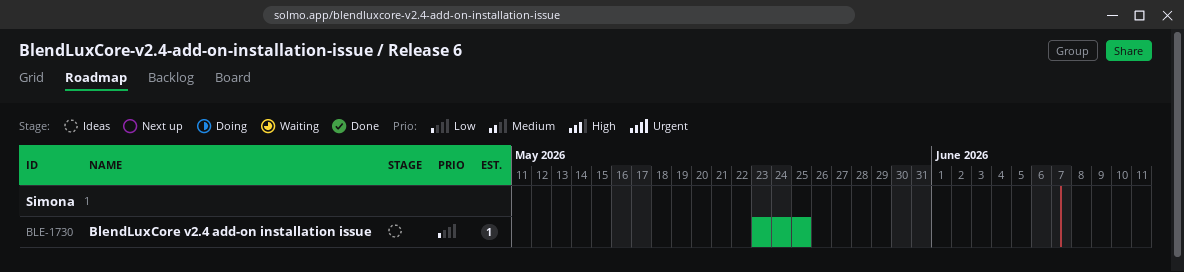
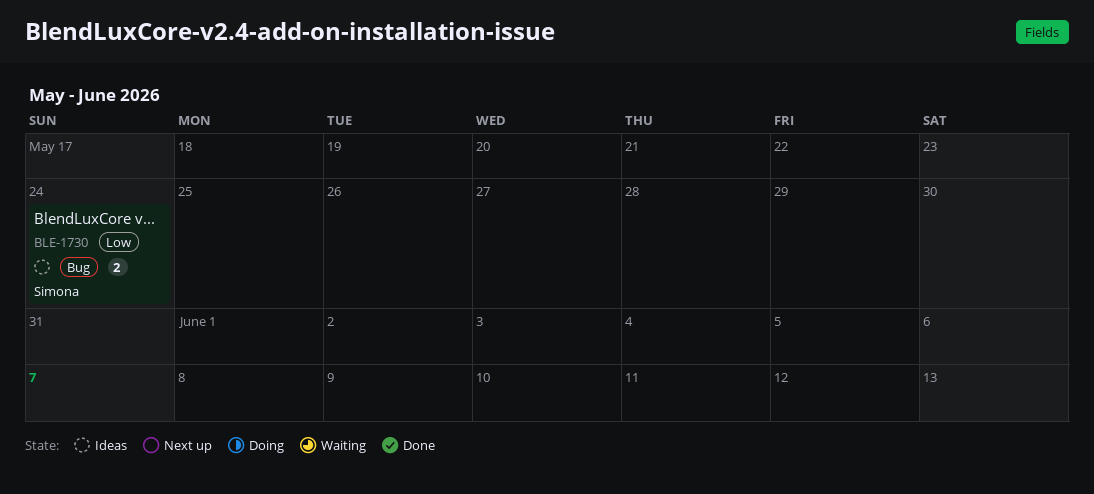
BLE-1730, estimate: 1 -> 2
BLE-1730, due: May 25 -> May 24

